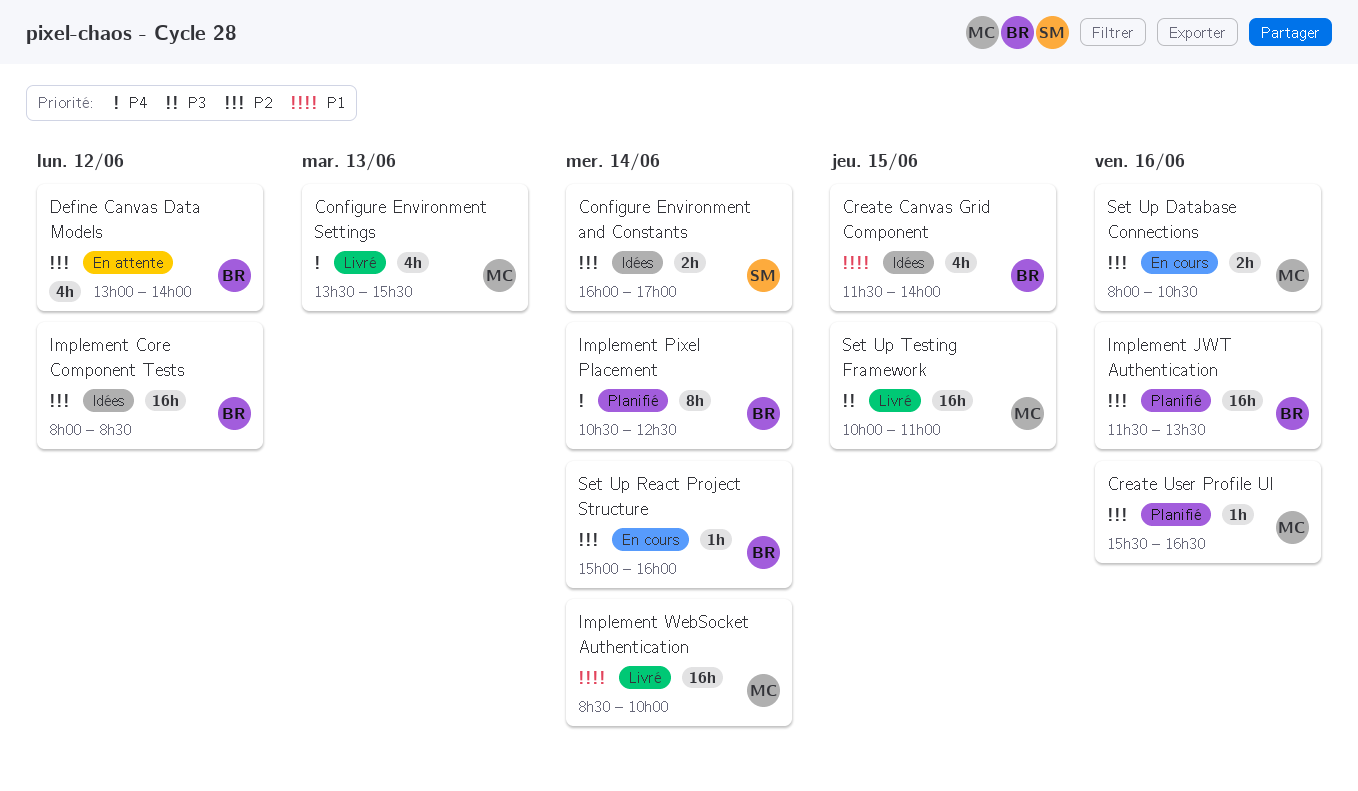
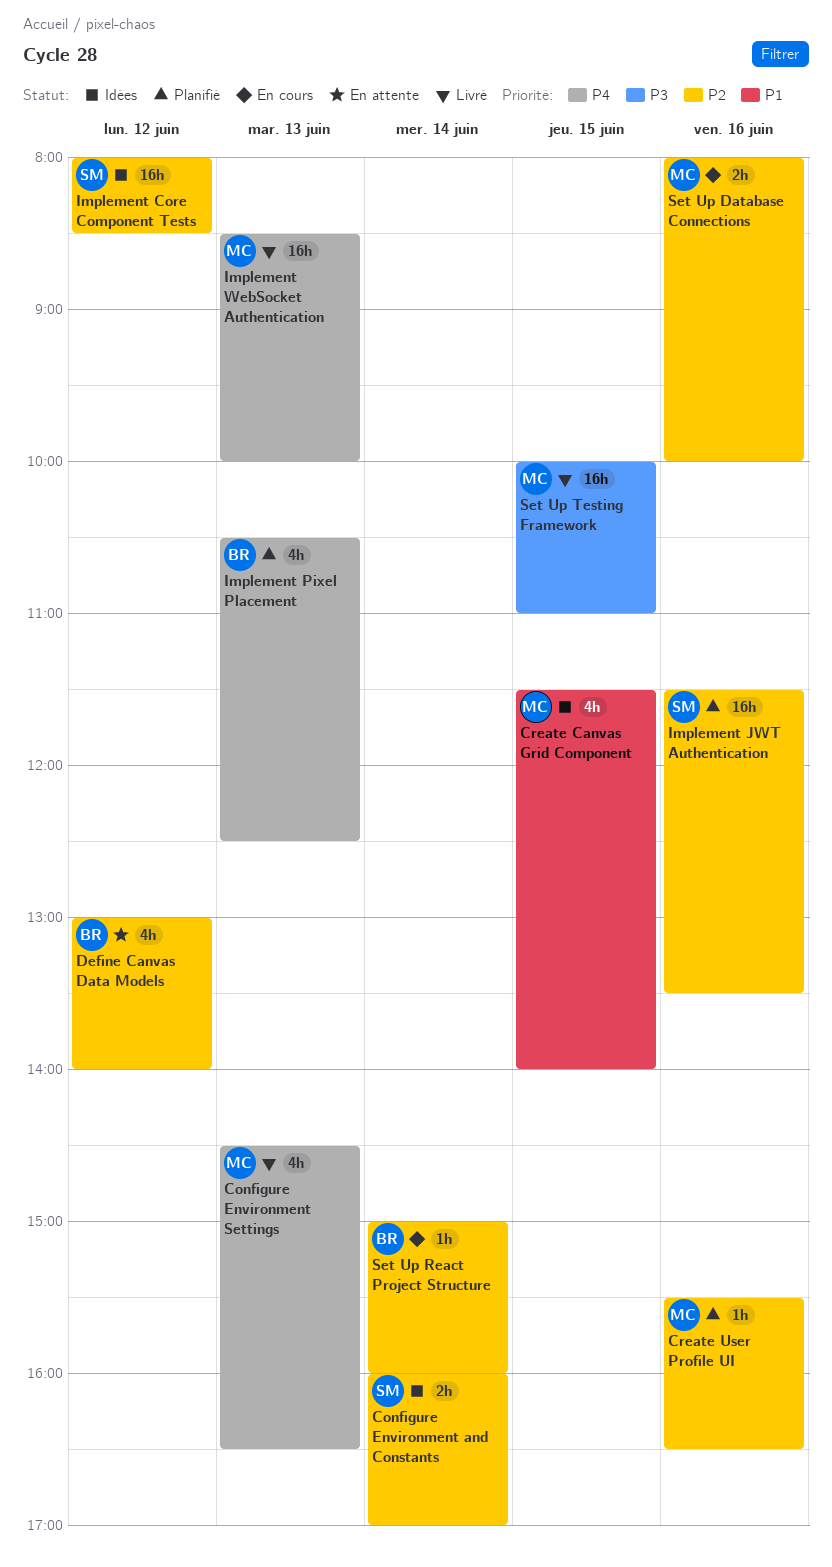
Configure Environment Settings, begins: 13:30 -> 14:30
Configure Environment Settings, ends: 15:30 -> 16:30
Create Canvas Grid Component, owner: BR -> MC
Implement Core Component Tests, owner: BR -> SM
Implement JWT Authentication, owner: BR -> SM
Implement Pixel Placement, estimate: 8h -> 4h
Implement Pixel Placement, day: Jun 14 -> Jun 13
Implement WebSocket Authentication, priority: P1 -> P4
Implement WebSocket Authentication, day: Jun 14 -> Jun 13
Set Up Database Connections, ends: 10:30 -> 10:00

